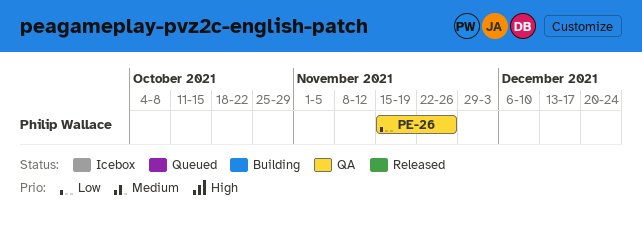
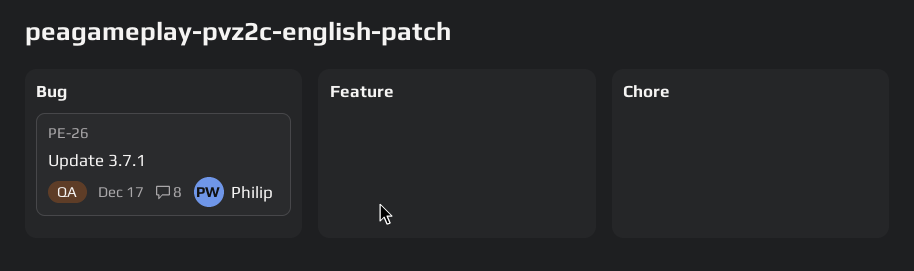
PE-26, due: Nov 26 -> Dec 17

